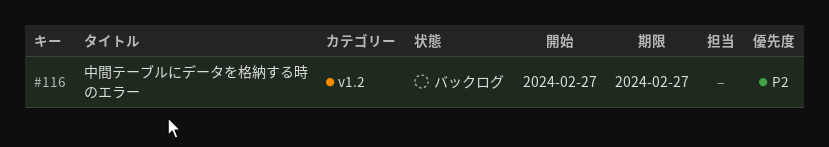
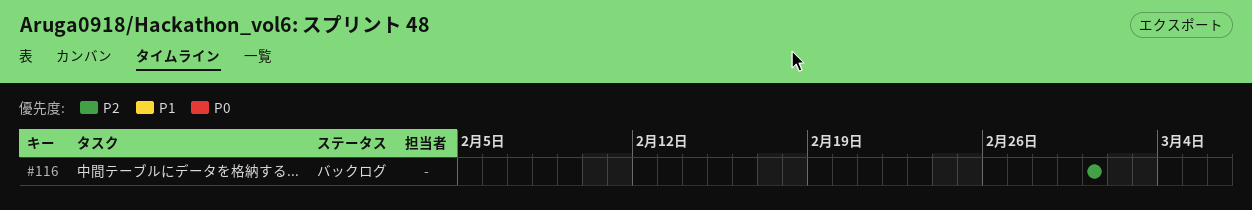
#116, start: Feb 27 -> Mar 1
#116, due: Feb 27 -> Mar 1

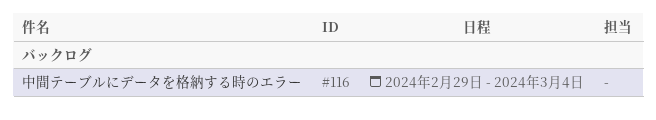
#116, start: Mar 1 -> Feb 29
#116, due: Mar 1 -> Mar 4

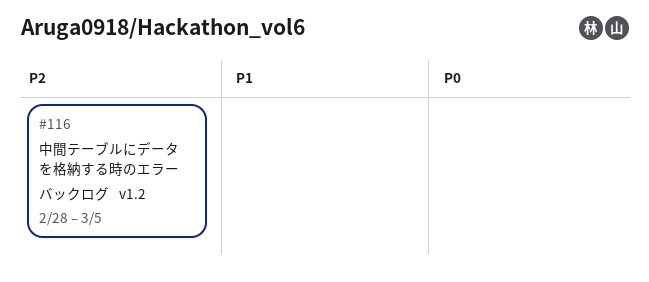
#116, start: Feb 29 -> Feb 28
#116, due: Mar 4 -> Mar 5

